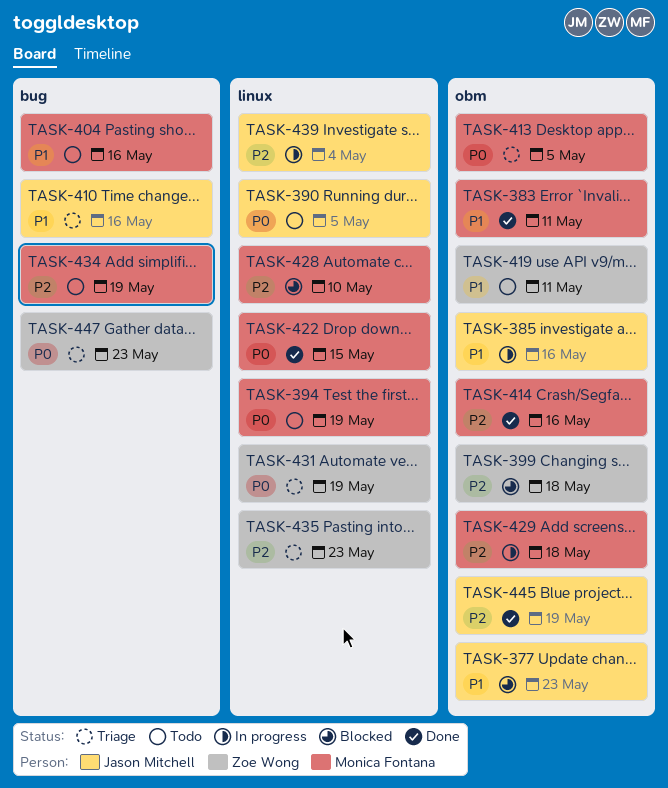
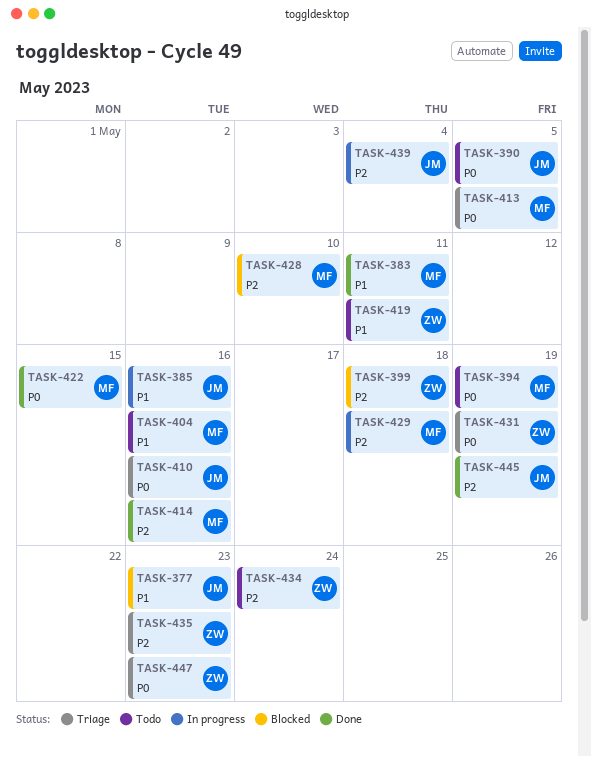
TASK-410, priority: P1 -> P0
TASK-434, owner: Monica Fontana -> Zoe Wong
TASK-434, due: May 19 -> May 24

